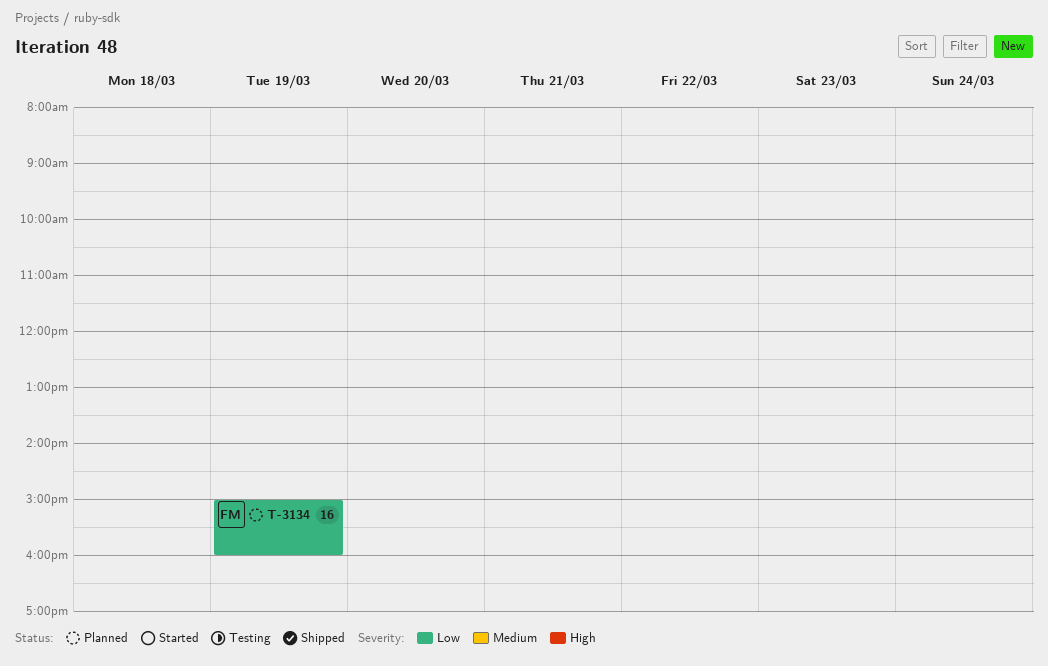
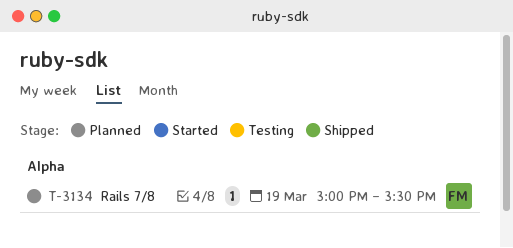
T-3134, estimate: 16 -> 1
T-3134, ends: 16:00 -> 15:30

